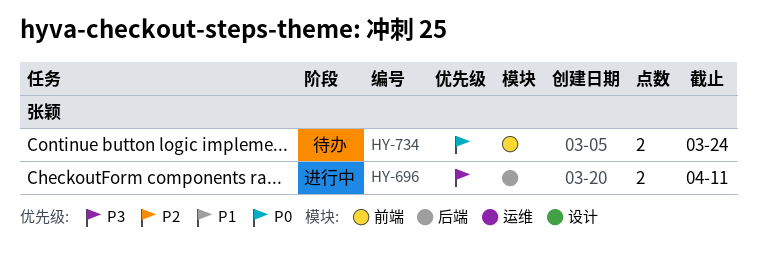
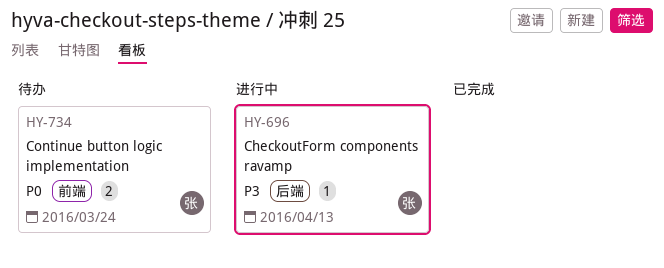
HY-696, estimate: 2 -> 1
HY-696, due: Apr 11 -> Apr 13

